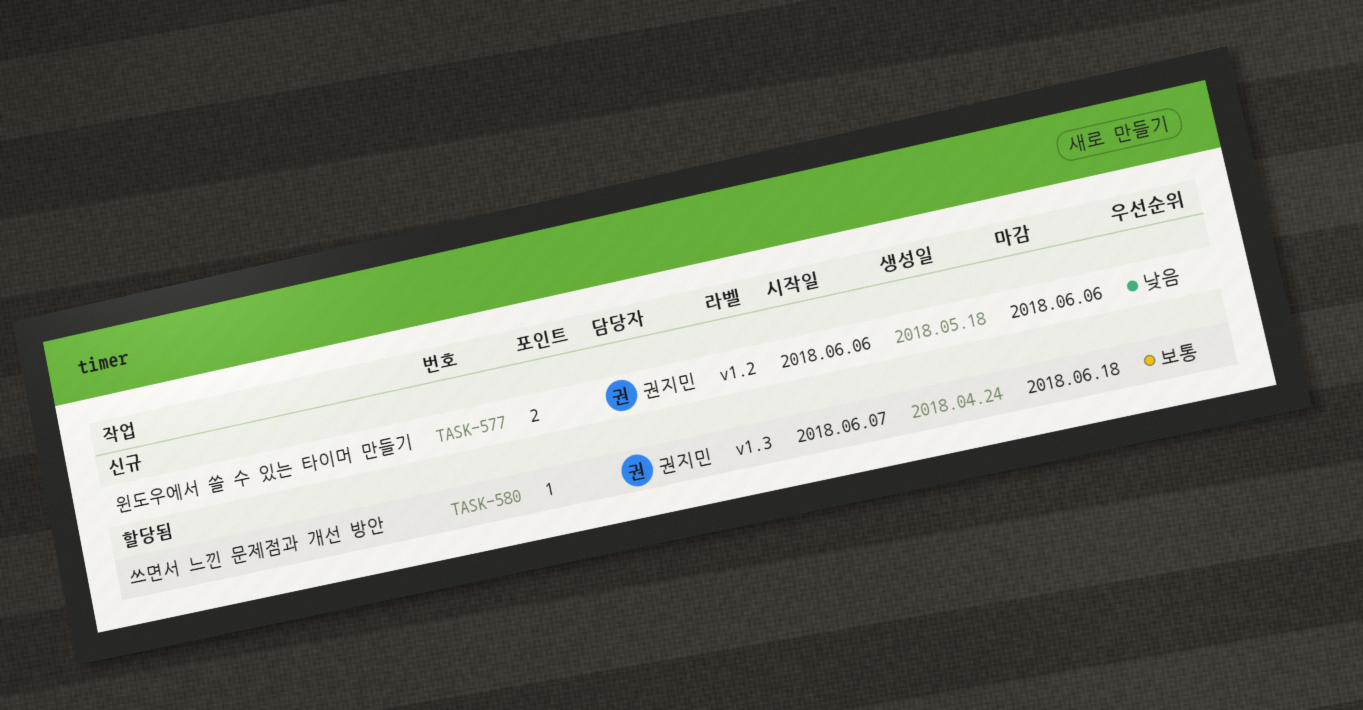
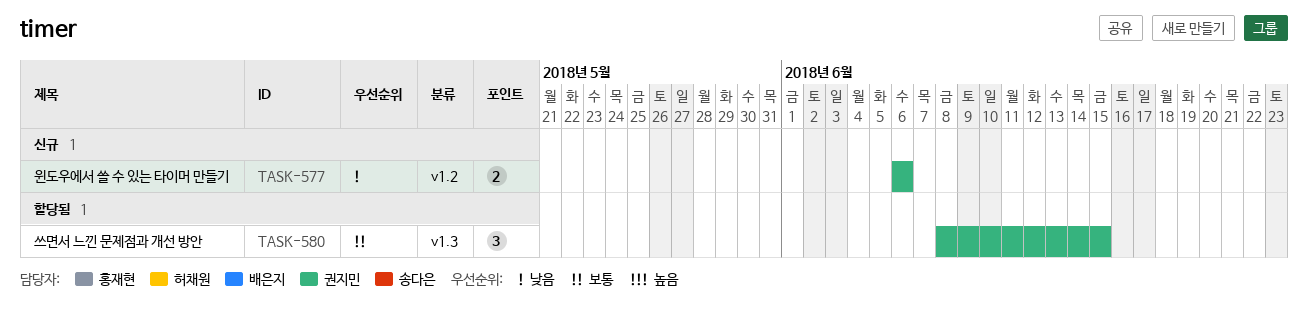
TASK-580, estimate: 1 -> 3
TASK-580, start: Jun 7 -> Jun 8
TASK-580, due: Jun 18 -> Jun 15

